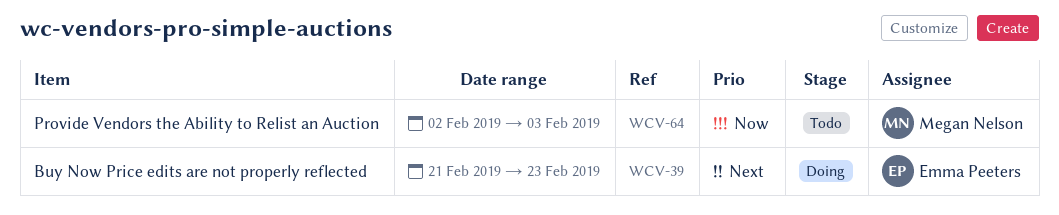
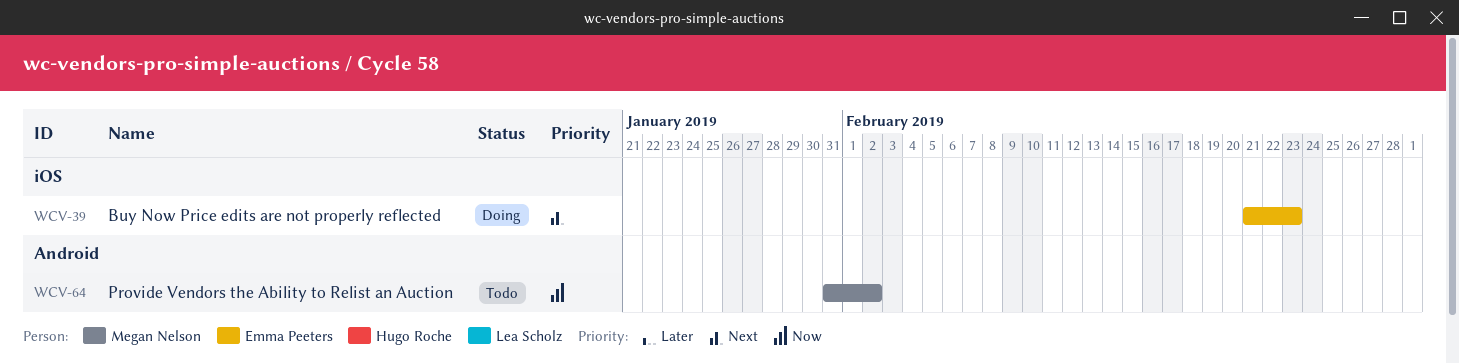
WCV-64, start: Feb 2 -> Jan 31
WCV-64, due: Feb 3 -> Feb 2

